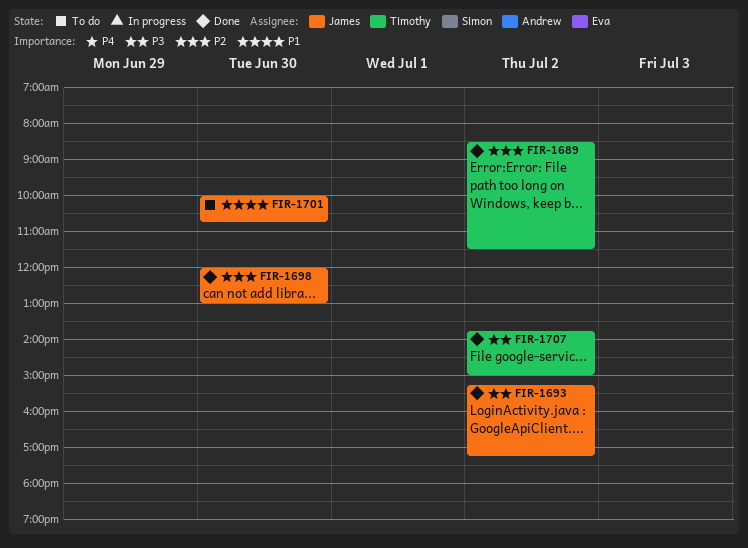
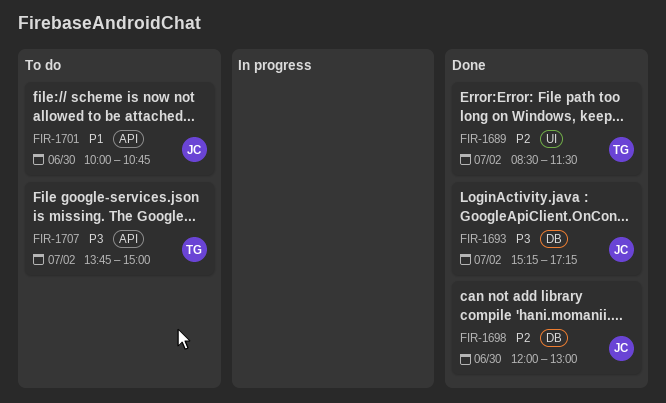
FIR-1707, status: Done -> To do

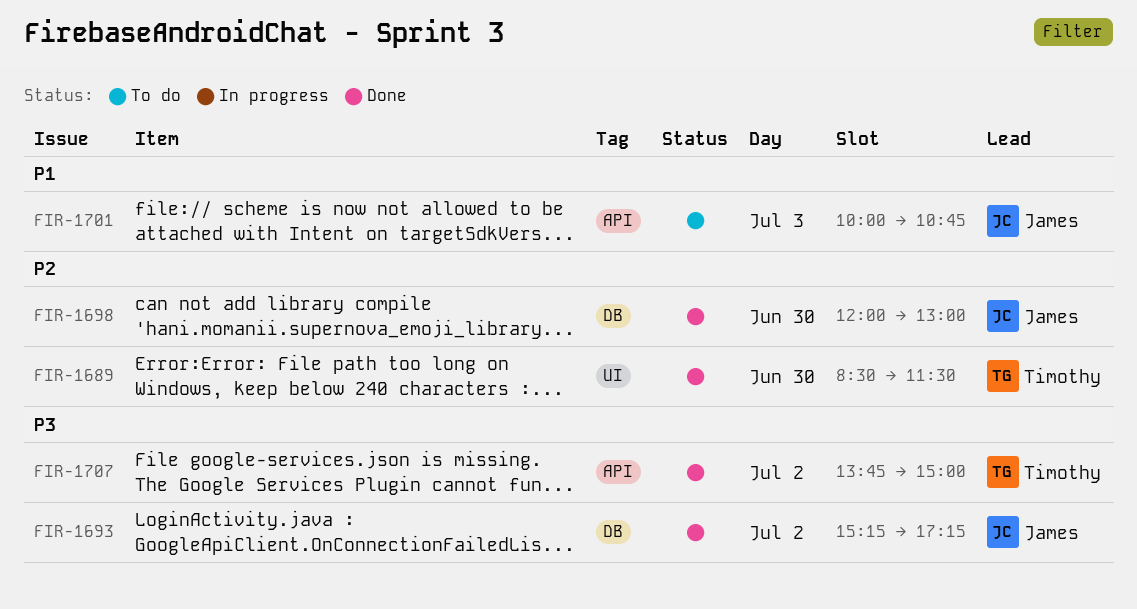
FIR-1689, day: Jul 2 -> Jun 30
FIR-1701, day: Jun 30 -> Jul 3
FIR-1707, status: To do -> Done

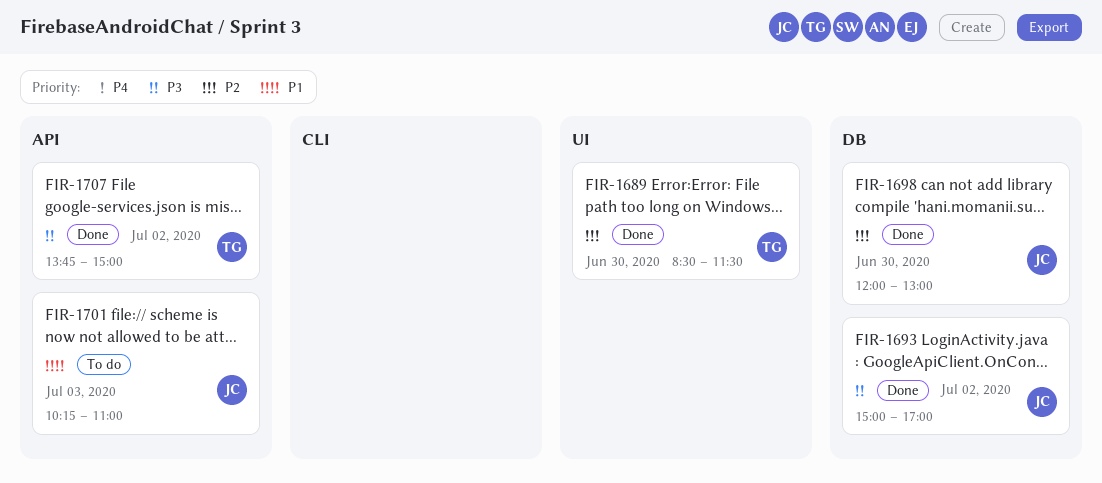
FIR-1693, begins: 15:15 -> 15:00
FIR-1693, ends: 17:15 -> 17:00
FIR-1701, begins: 10:00 -> 10:15
FIR-1701, ends: 10:45 -> 11:00

